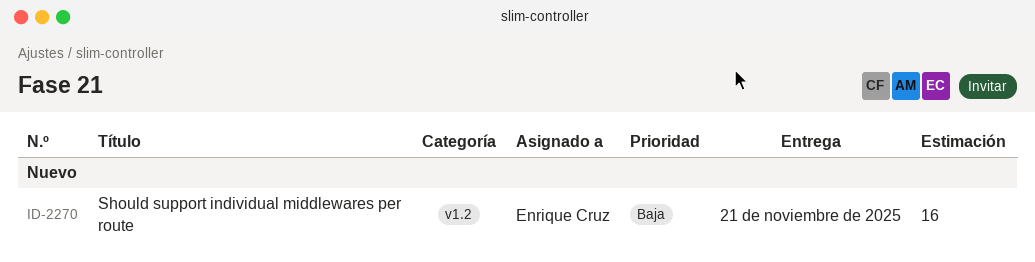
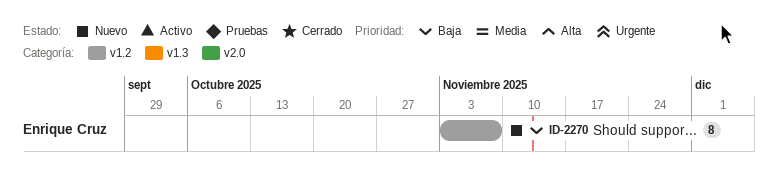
ID-2270, estimate: 16 -> 8
ID-2270, due: Nov 21 -> Nov 7

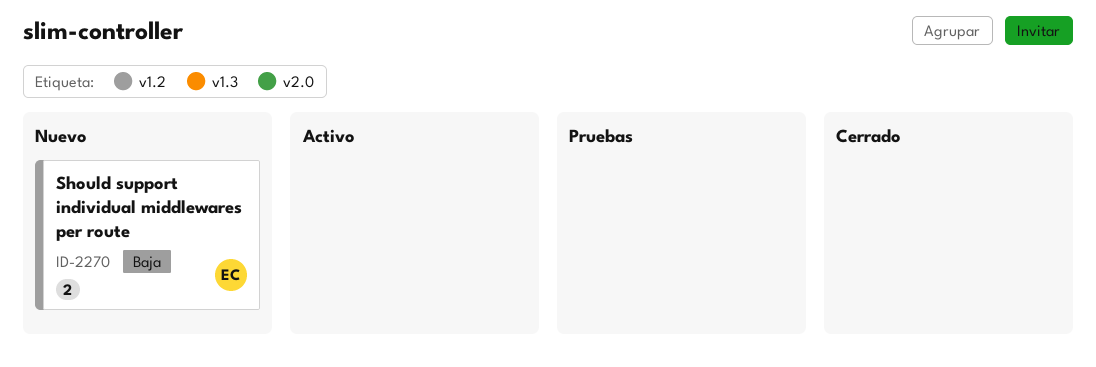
ID-2270, estimate: 8 -> 2

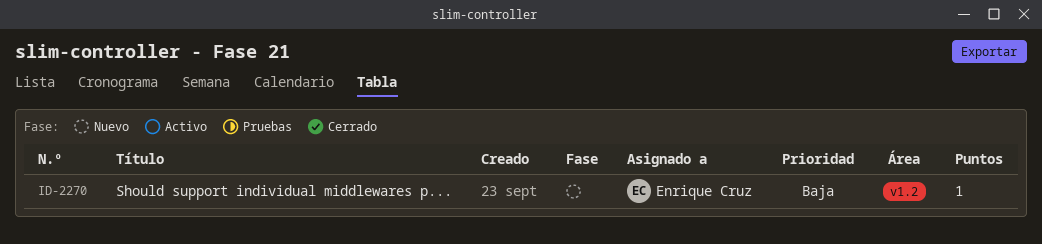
ID-2270, estimate: 2 -> 1

